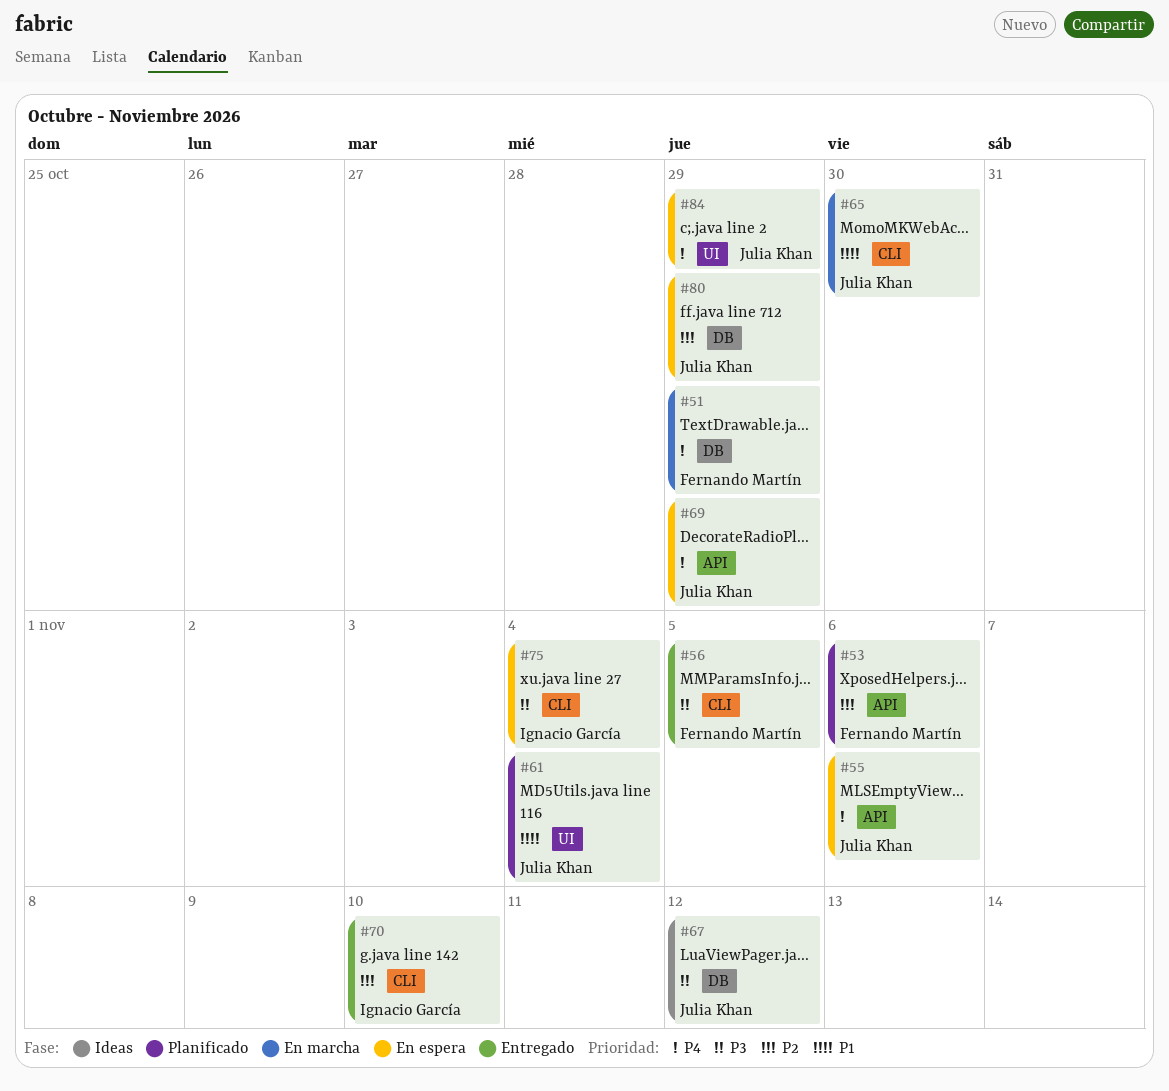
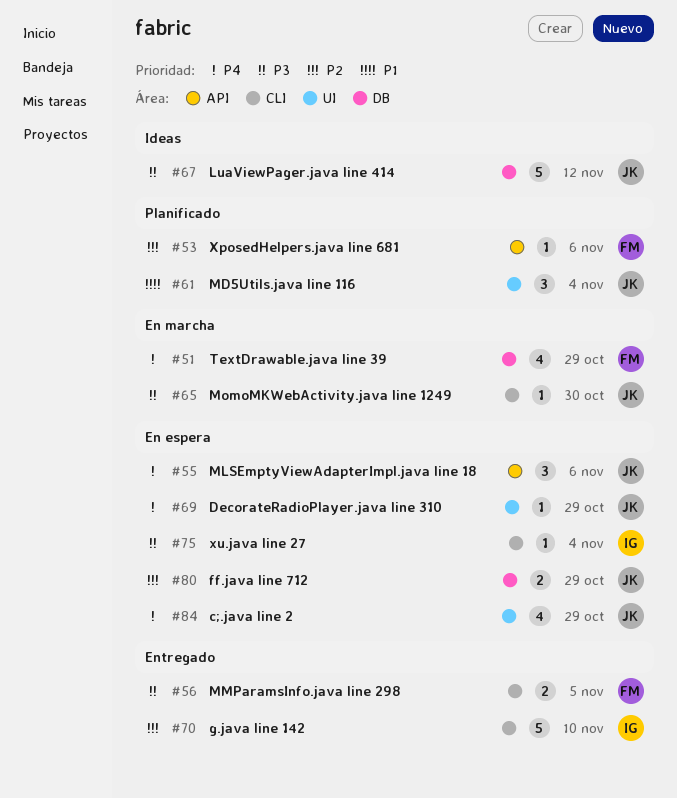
#65, priority: P1 -> P3
#69, label: API -> UI

